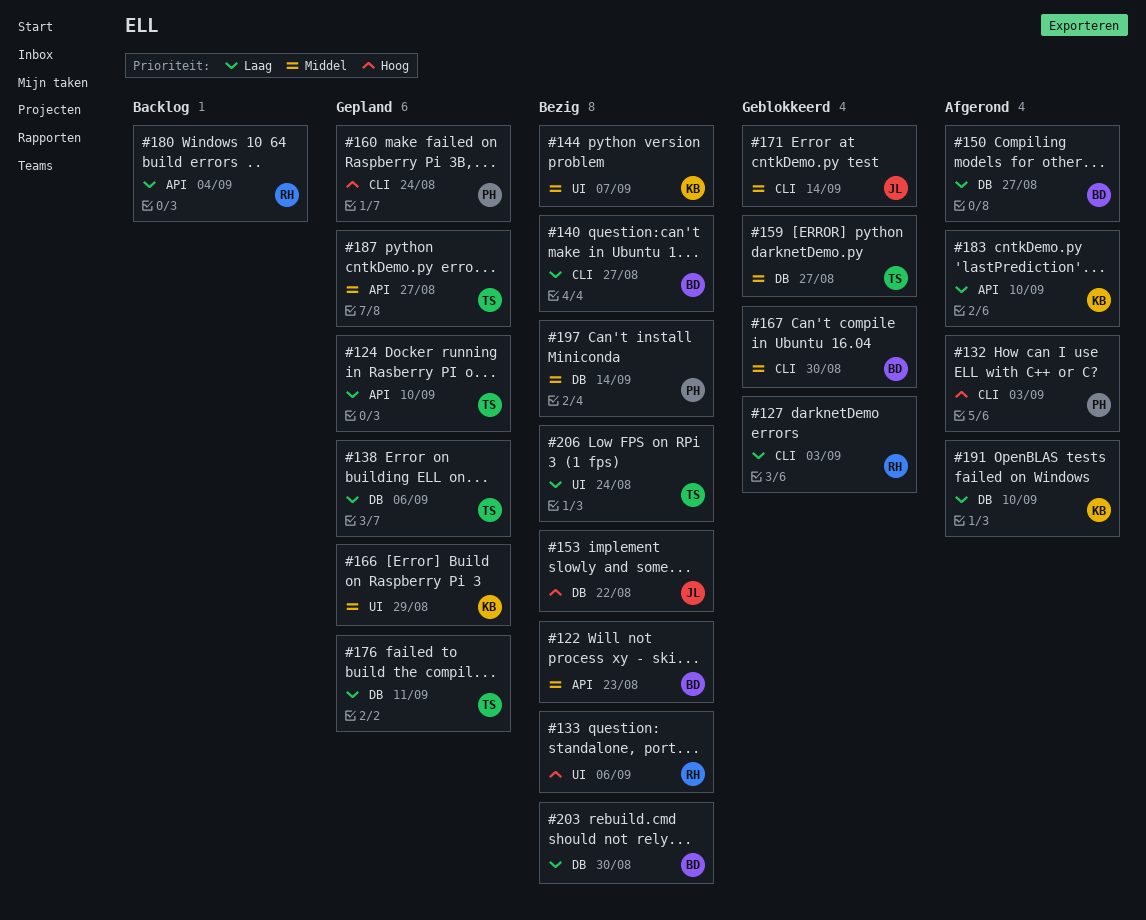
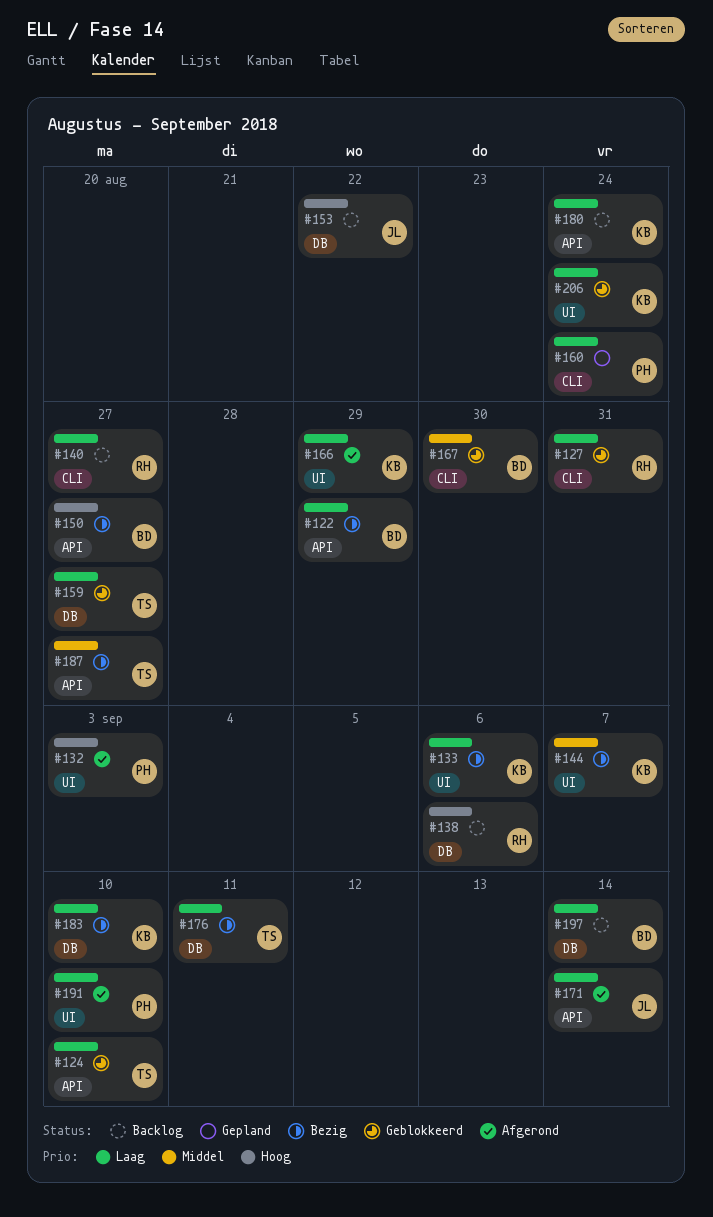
#122, priority: Middel -> Laag
#122, due: Aug 23 -> Aug 29
#124, status: Gepland -> Geblokkeerd
#127, due: Sep 3 -> Aug 31
#132, label: CLI -> UI
#133, owner: RH -> KB
#133, priority: Hoog -> Laag
#138, status: Gepland -> Backlog
#138, owner: TS -> RH
#138, priority: Laag -> Hoog
#140, status: Bezig -> Backlog
#140, owner: BD -> RH
#150, status: Afgerond -> Bezig
#150, priority: Laag -> Hoog
#150, label: DB -> API
#153, status: Bezig -> Backlog
#159, priority: Middel -> Laag
#160, priority: Hoog -> Laag
#166, status: Gepland -> Afgerond
#166, priority: Middel -> Laag
#171, status: Geblokkeerd -> Afgerond
#171, priority: Middel -> Laag
#171, label: CLI -> API
#176, status: Gepland -> Bezig
#180, owner: RH -> KB
#180, due: Sep 4 -> Aug 24
#183, status: Afgerond -> Bezig
#183, label: API -> DB
#187, status: Gepland -> Bezig
#191, owner: KB -> PH
#191, label: DB -> UI
#197, status: Bezig -> Backlog
#197, owner: PH -> BD
#197, priority: Middel -> Laag
#203: present -> none
#206, status: Bezig -> Geblokkeerd
#206, owner: TS -> KB

